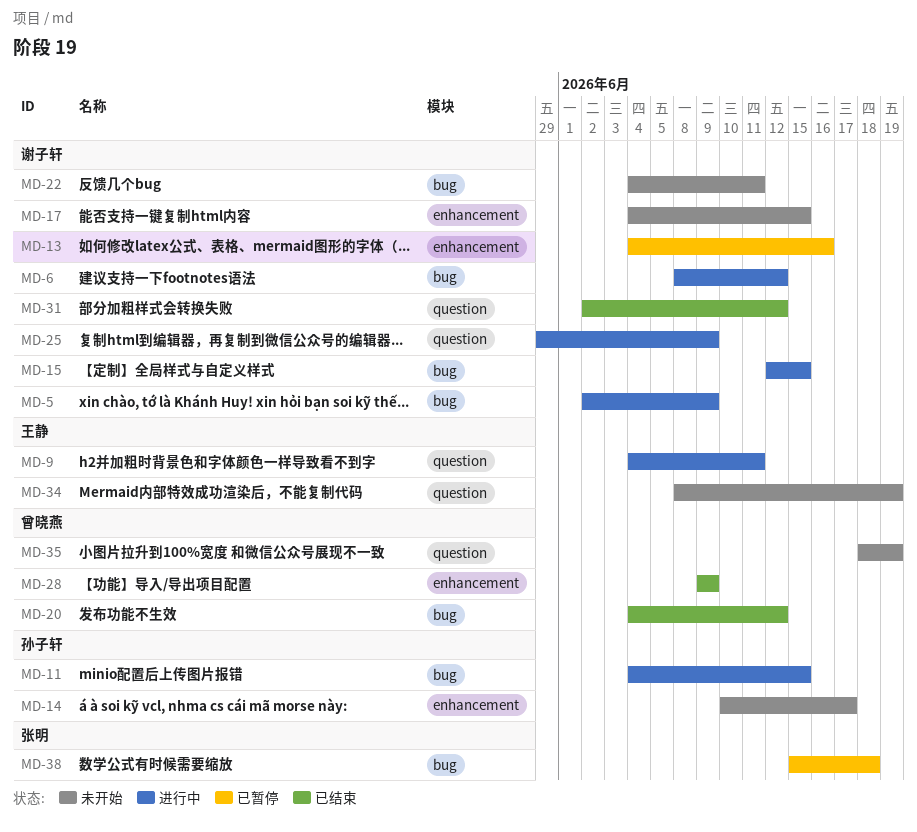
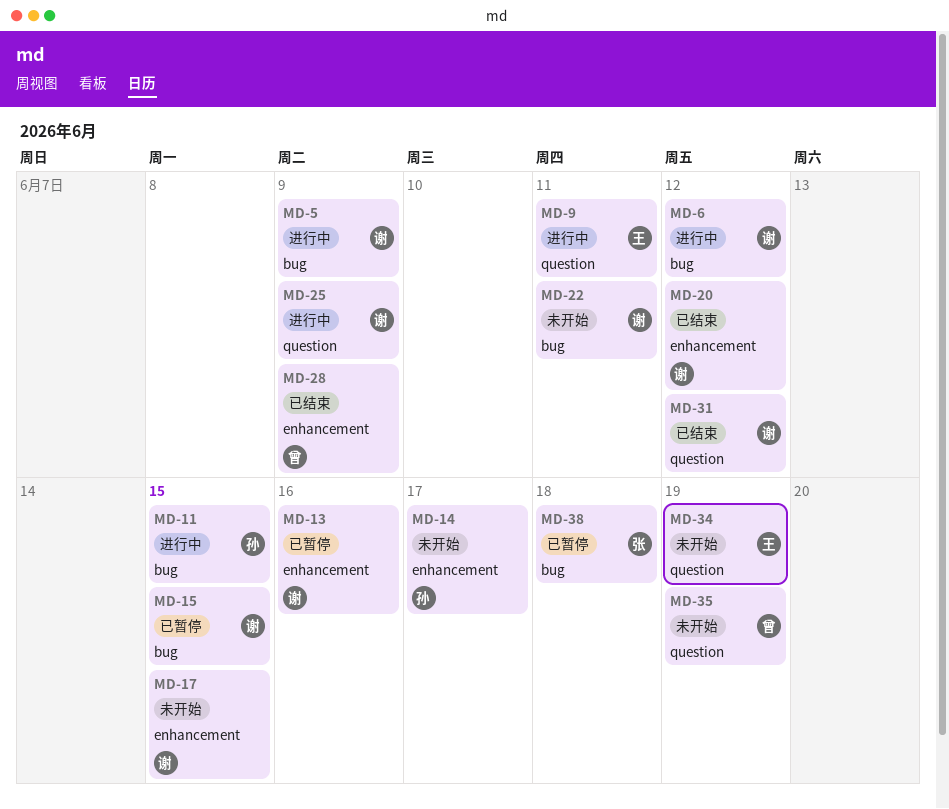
MD-15, status: 进行中 -> 已暂停
MD-20, owner: 曾晓燕 -> 谢子轩
MD-20, label: bug -> enhancement

